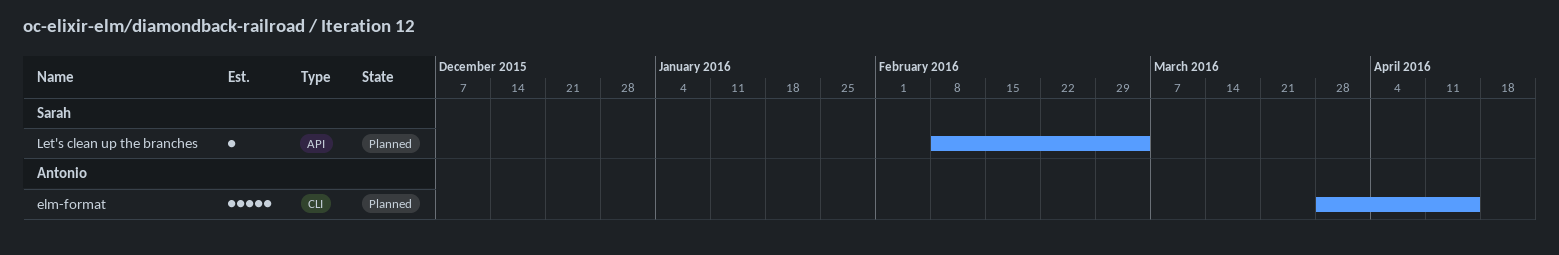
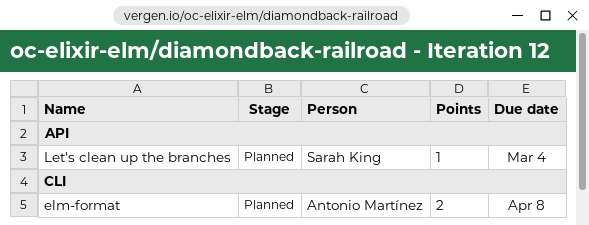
elm-format, estimate: 5 -> 2
elm-format, due: Apr 15 -> Apr 8

